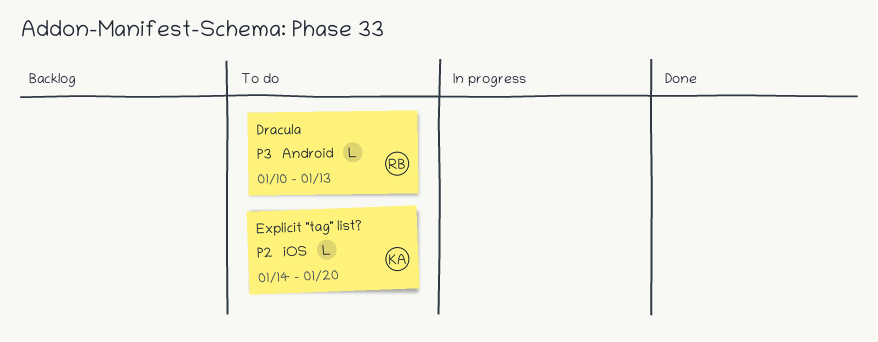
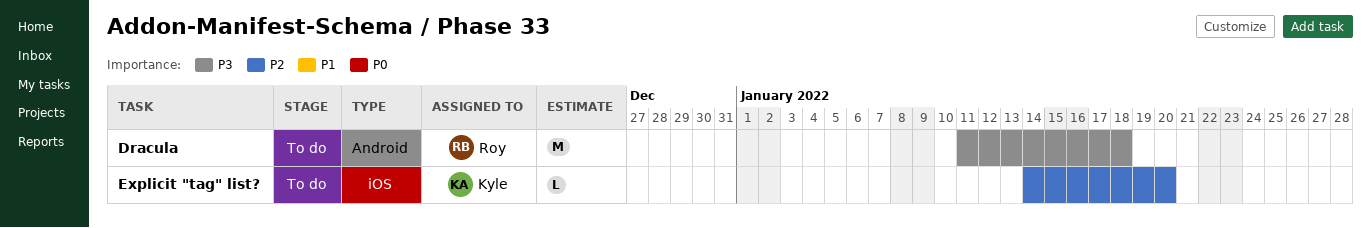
Dracula, estimate: L -> M
Dracula, start: Jan 10 -> Jan 11
Dracula, due: Jan 13 -> Jan 18

